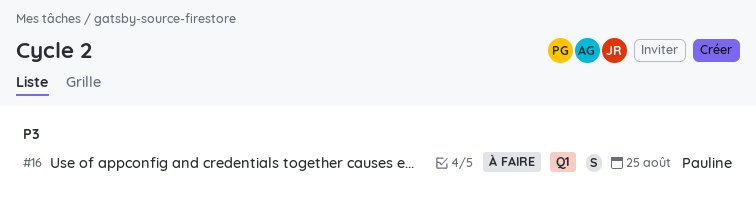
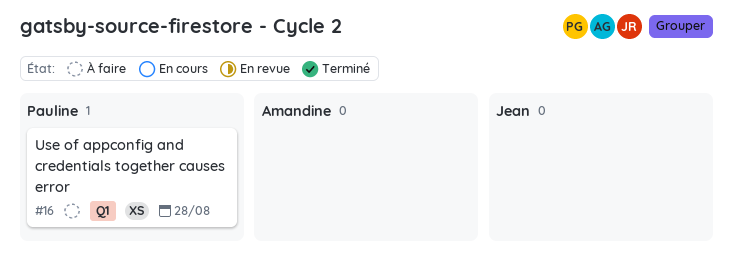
#16, estimate: S -> XS
#16, due: Aug 25 -> Aug 28

